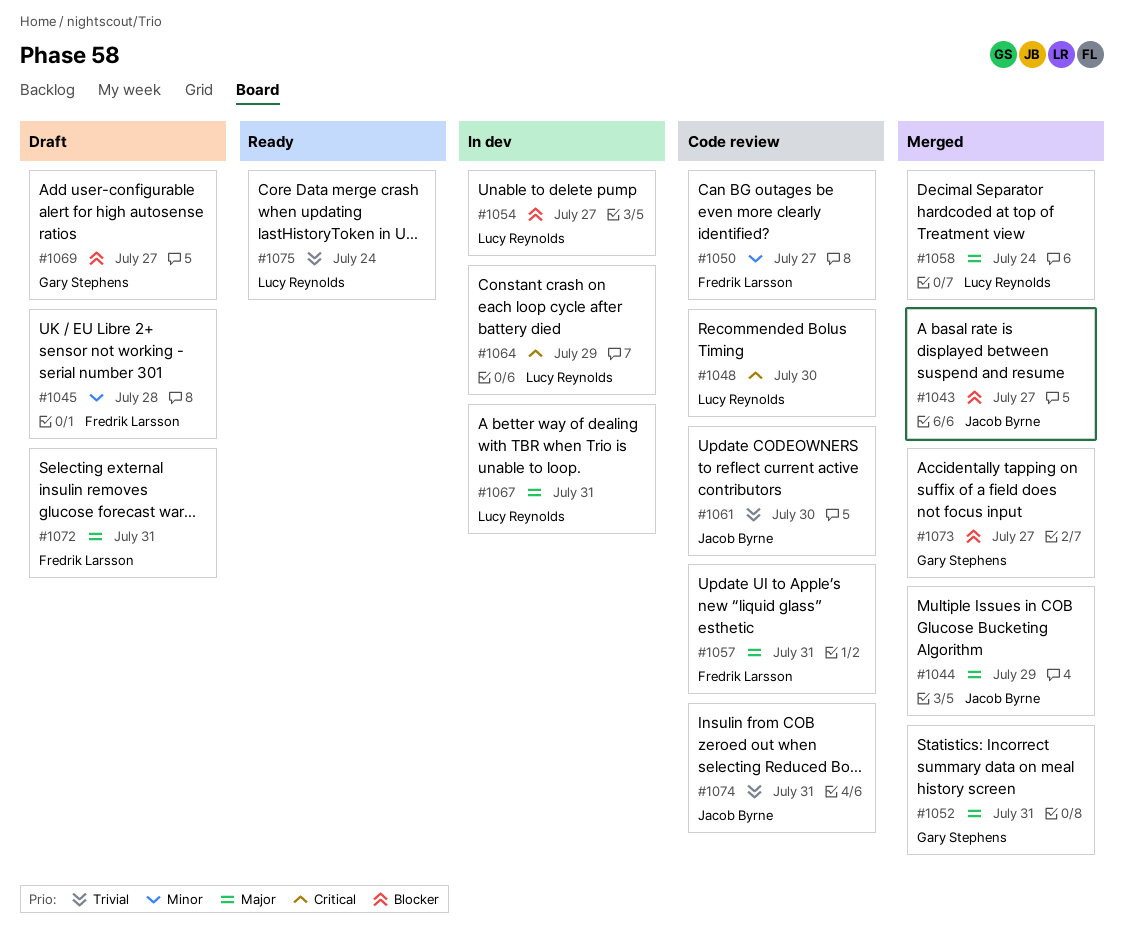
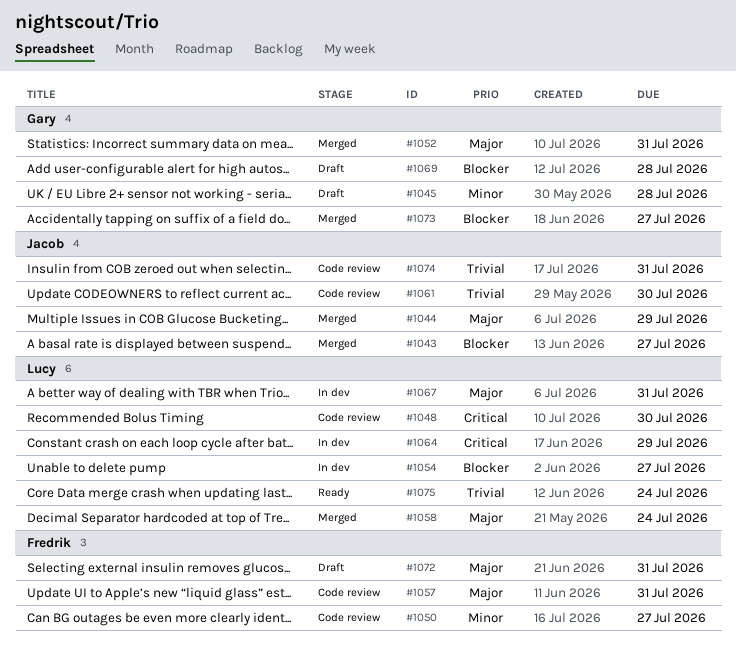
#1045, owner: Fredrik Larsson -> Gary Stephens
#1069, due: Jul 27 -> Jul 28

